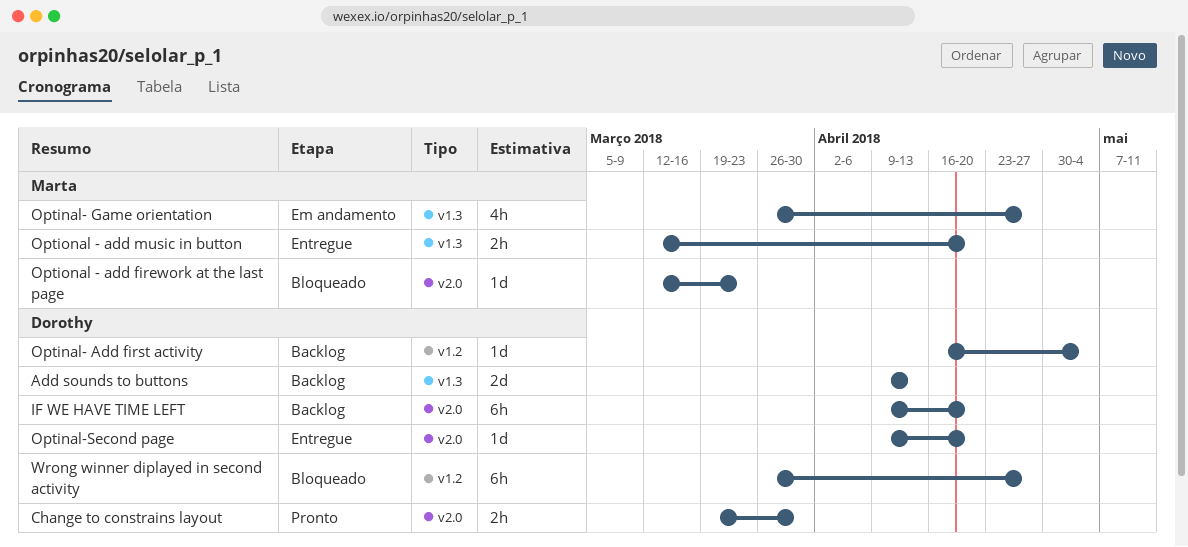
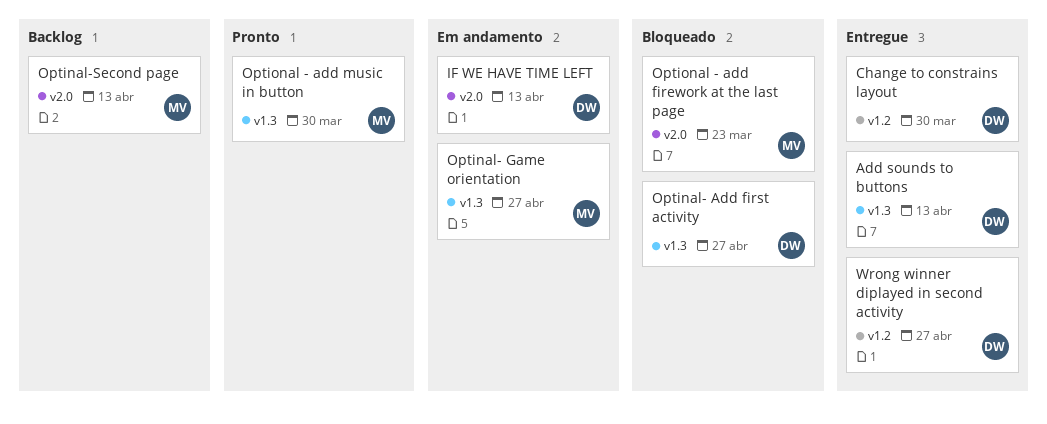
Add sounds to buttons, status: Backlog -> Entregue
Change to constrains layout, status: Pronto -> Entregue
Change to constrains layout, label: v2.0 -> v1.2
IF WE HAVE TIME LEFT, status: Backlog -> Em andamento
IF WE HAVE TIME LEFT, due: Apr 20 -> Apr 13
Optinal- Add first activity, status: Backlog -> Bloqueado
Optinal- Add first activity, label: v1.2 -> v1.3
Optinal- Add first activity, due: May 4 -> Apr 27
Optinal-Second page, status: Entregue -> Backlog
Optinal-Second page, owner: Dorothy -> Marta
Optinal-Second page, due: Apr 20 -> Apr 13
Optional - add music in button, status: Entregue -> Pronto
Optional - add music in button, due: Apr 20 -> Mar 30
Wrong winner diplayed in second activity, status: Bloqueado -> Entregue

